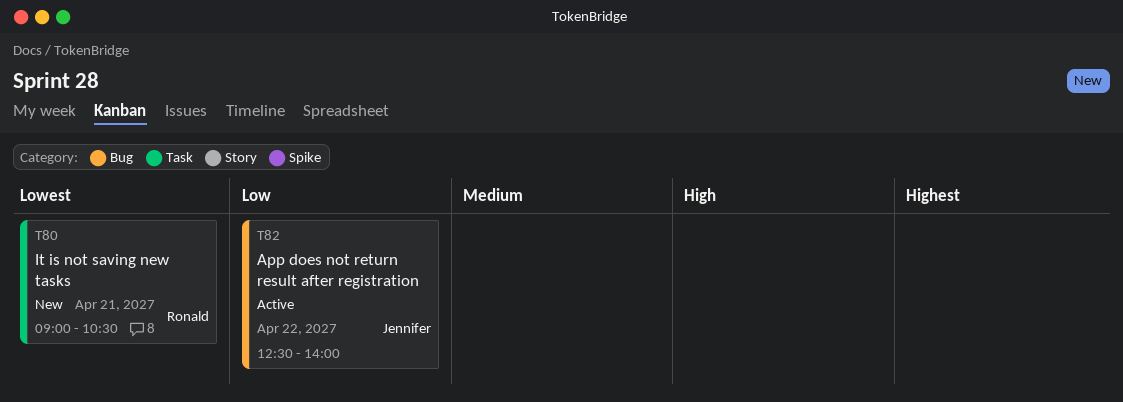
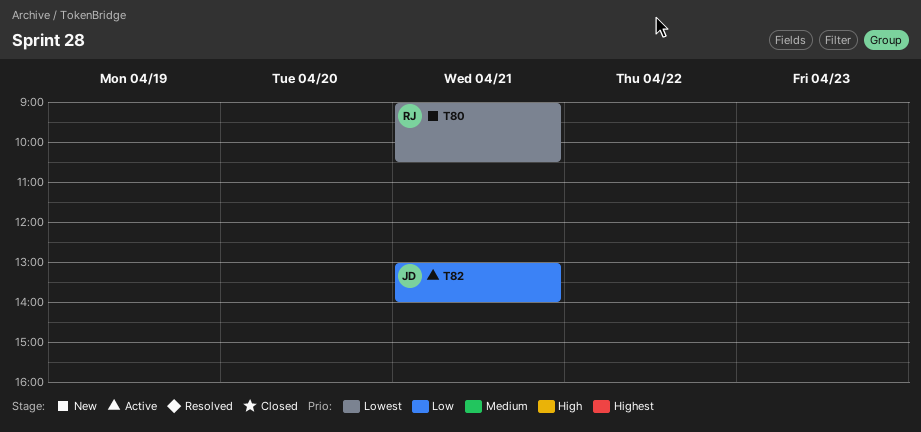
T82, day: Apr 22 -> Apr 21
T82, begins: 12:30 -> 13:00

